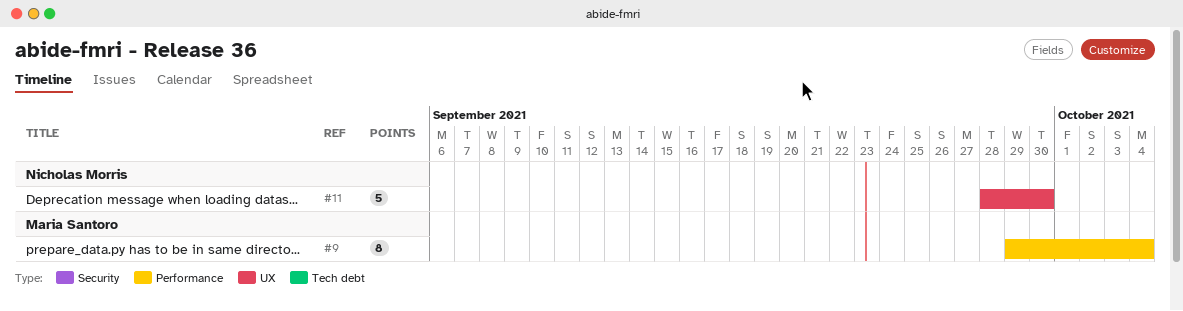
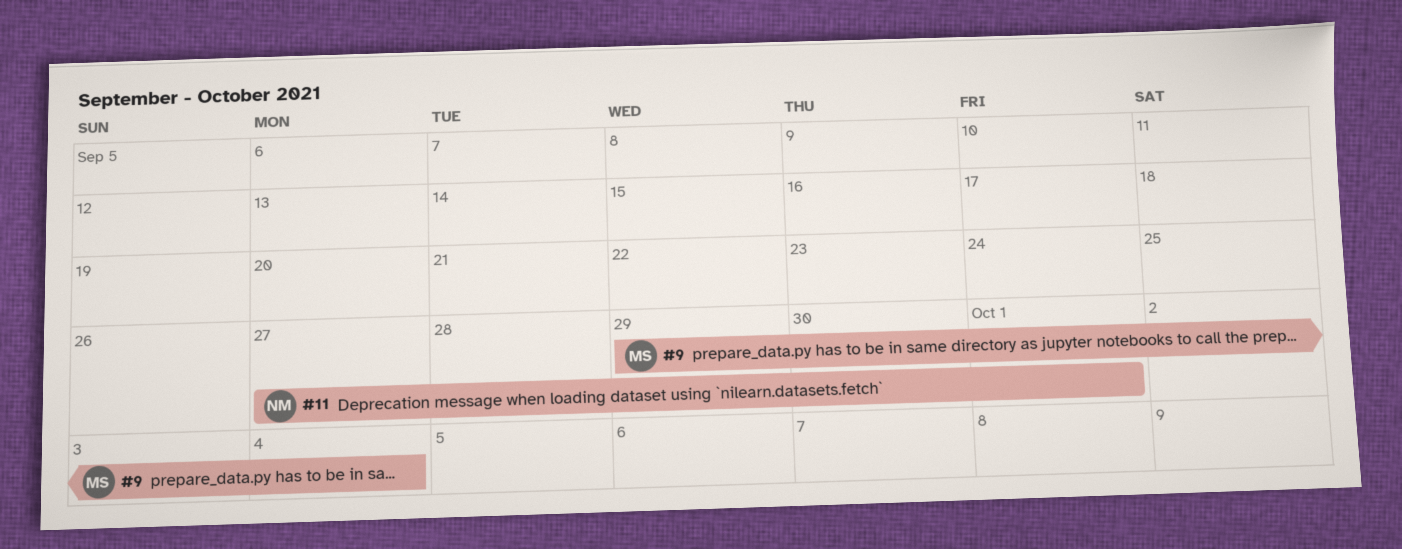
#11, start: Sep 28 -> Sep 27
#11, due: Sep 30 -> Oct 1

